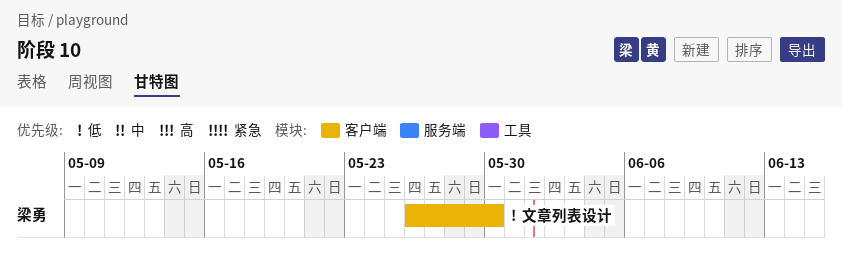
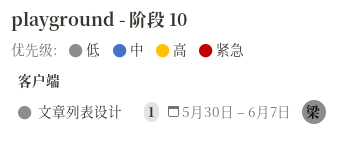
文章列表设计, start: May 26 -> May 30
文章列表设计, due: May 30 -> Jun 7

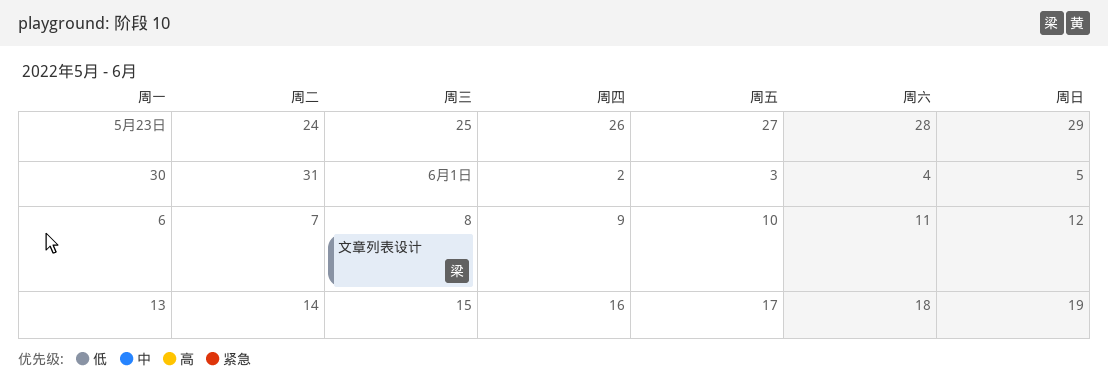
文章列表设计, due: Jun 7 -> Jun 8

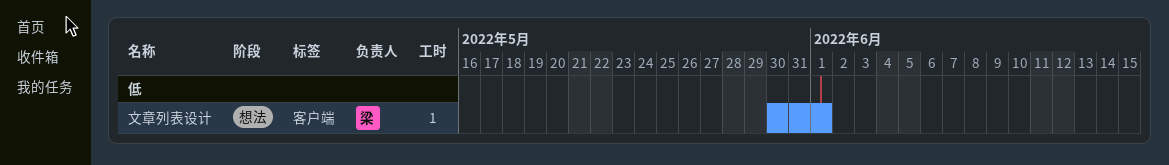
文章列表设计, due: Jun 8 -> Jun 1

